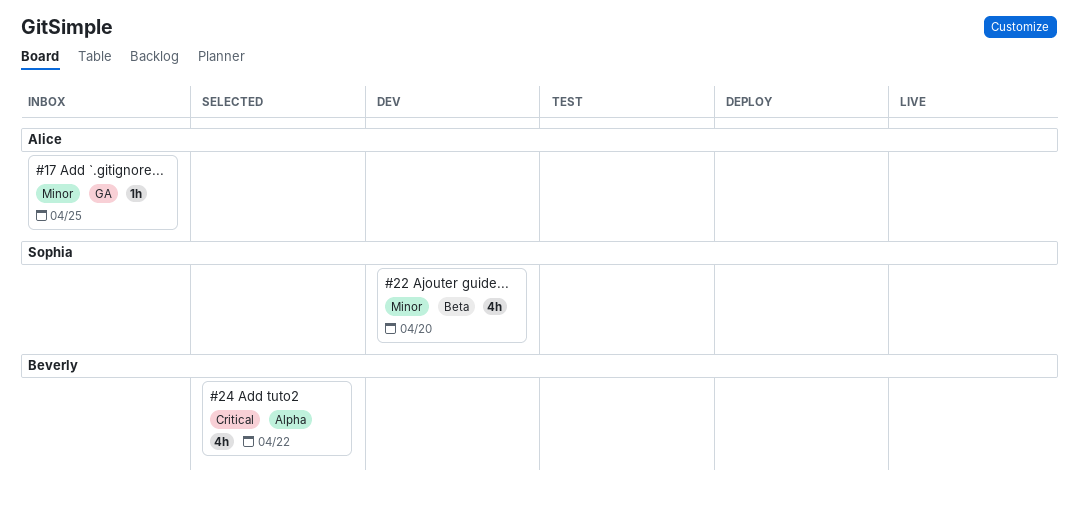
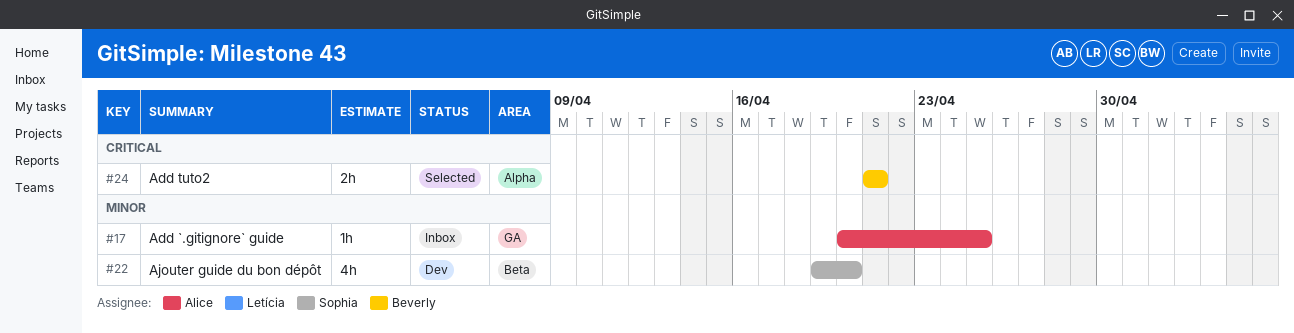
#24, estimate: 4h -> 2h
#24, due: Apr 22 -> Apr 21

